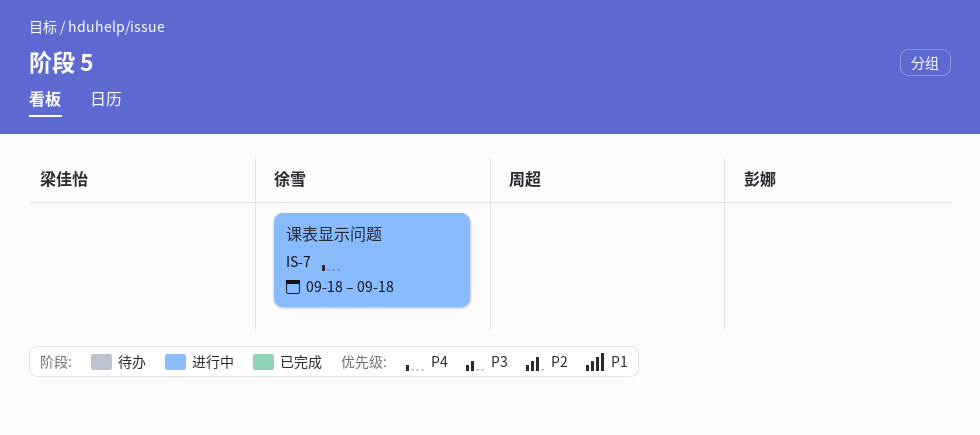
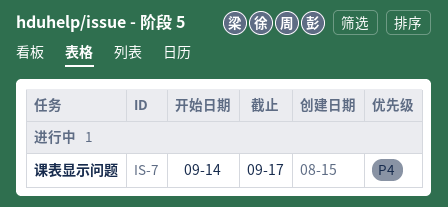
IS-7, start: Sep 18 -> Sep 14
IS-7, due: Sep 18 -> Sep 17

